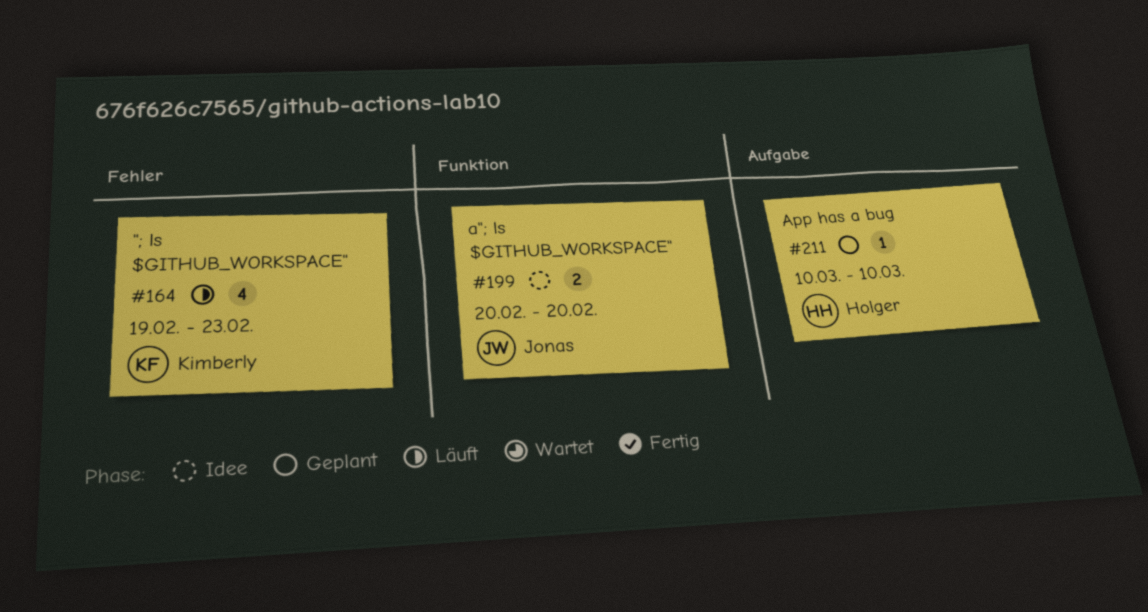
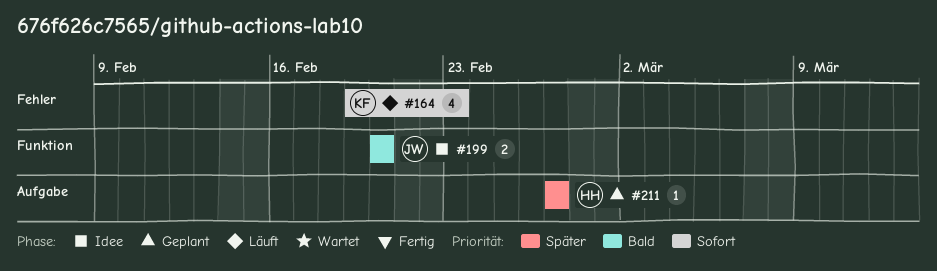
#211, start: Mar 10 -> Feb 27
#211, due: Mar 10 -> Feb 27

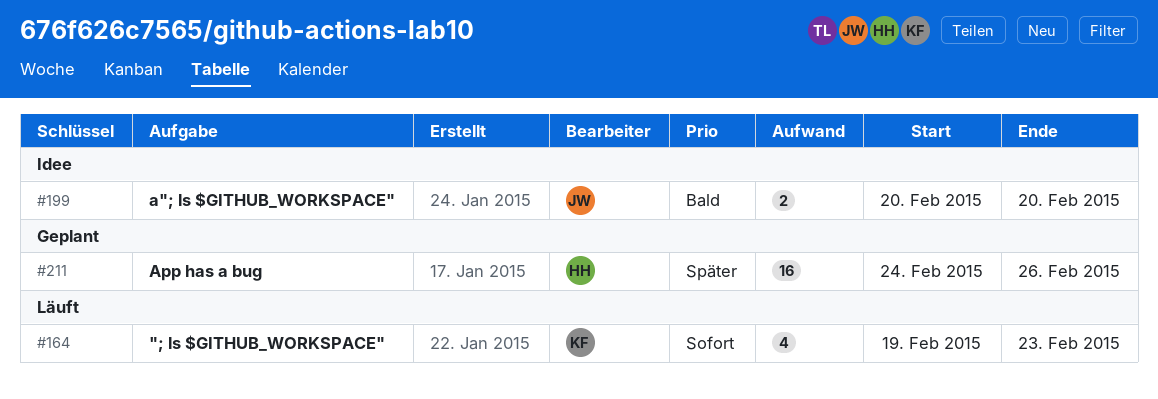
#211, estimate: 1 -> 16
#211, start: Feb 27 -> Feb 24
#211, due: Feb 27 -> Feb 26

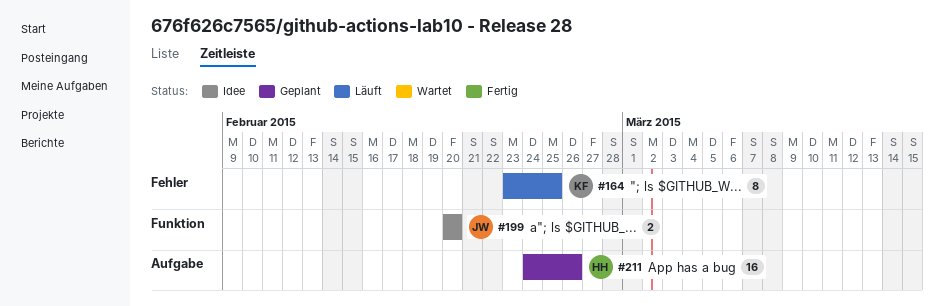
#164, estimate: 4 -> 8
#164, start: Feb 19 -> Feb 23
#164, due: Feb 23 -> Feb 25

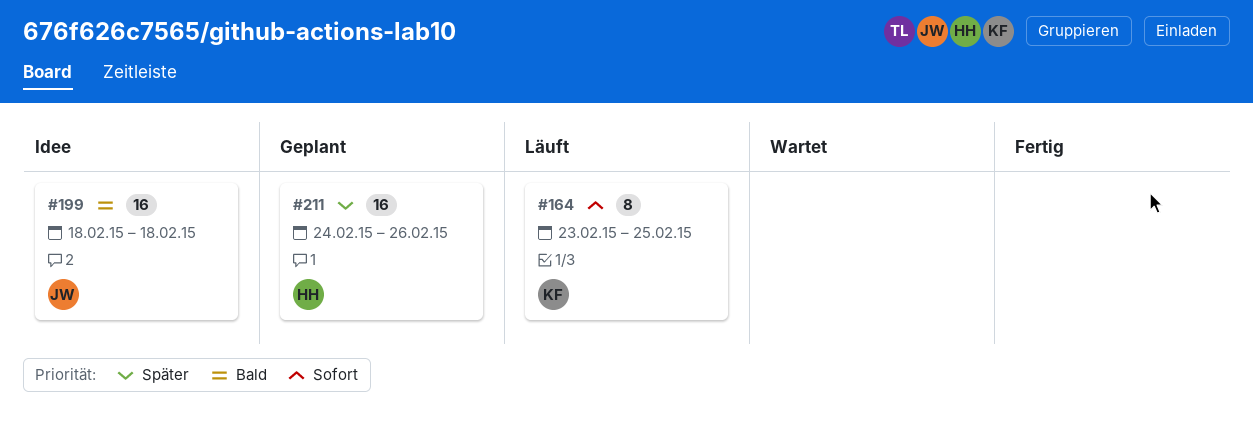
#199, estimate: 2 -> 16
#199, start: Feb 20 -> Feb 18
#199, due: Feb 20 -> Feb 18

